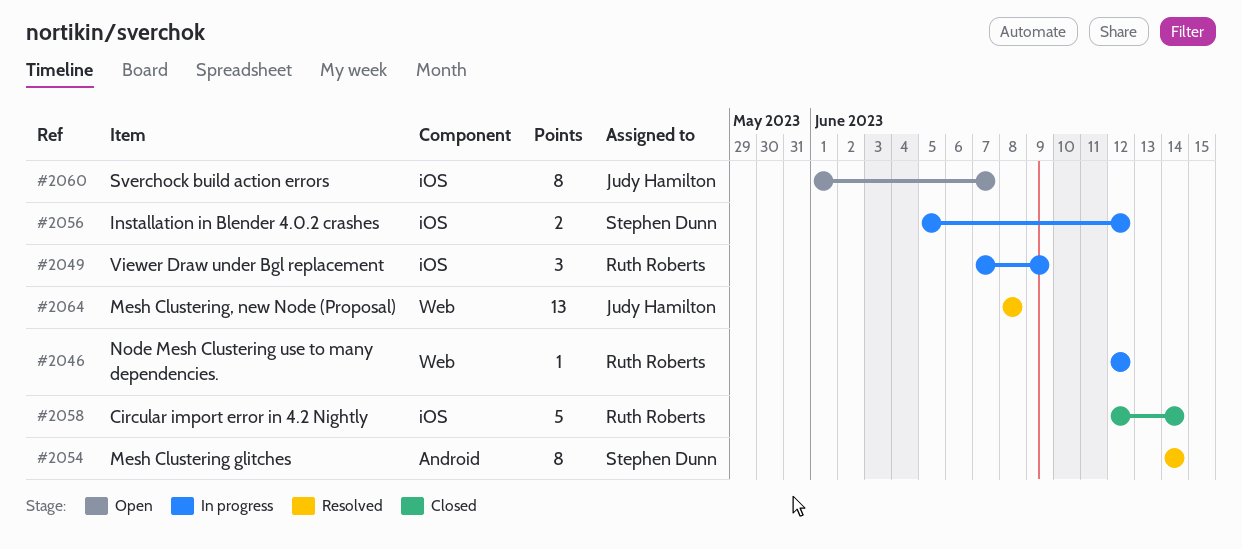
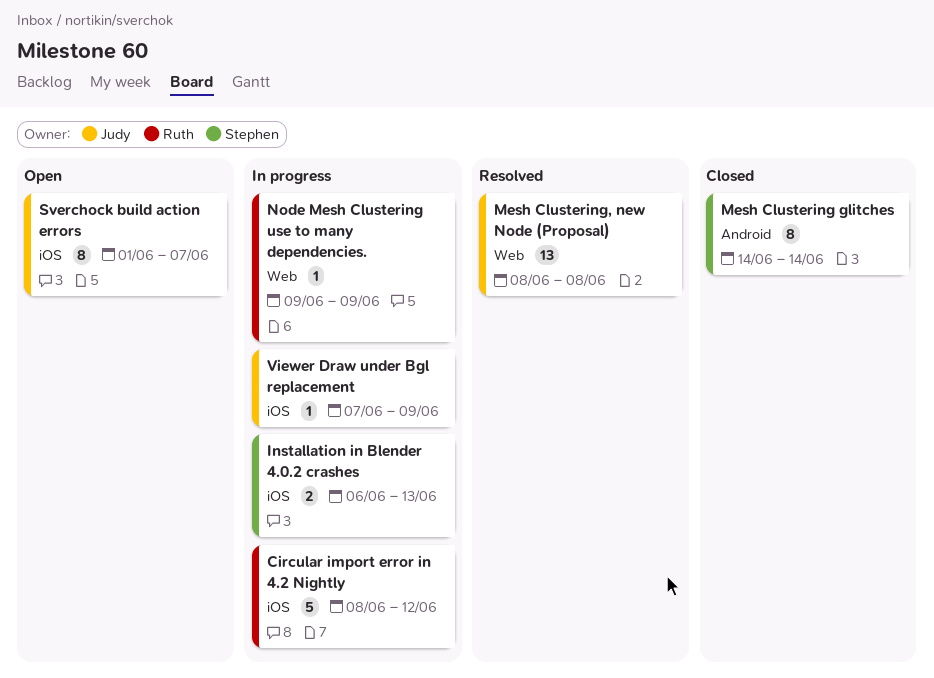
Circular import error in 4.2 Nightly, status: Closed -> In progress
Circular import error in 4.2 Nightly, start: Jun 12 -> Jun 8
Circular import error in 4.2 Nightly, due: Jun 14 -> Jun 12
Installation in Blender 4.0.2 crashes, start: Jun 5 -> Jun 6
Installation in Blender 4.0.2 crashes, due: Jun 12 -> Jun 13
Mesh Clustering glitches, status: Resolved -> Closed
Node Mesh Clustering use to many dependencies., start: Jun 12 -> Jun 9
Node Mesh Clustering use to many dependencies., due: Jun 12 -> Jun 9
Viewer Draw under Bgl replacement, owner: Ruth Roberts -> Judy Hamilton
Viewer Draw under Bgl replacement, estimate: 3 -> 1

